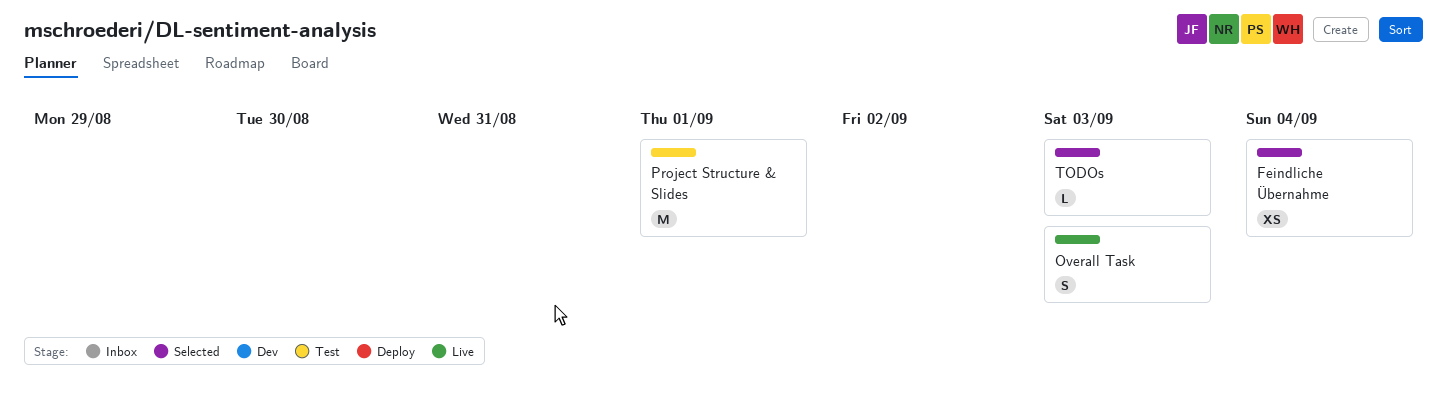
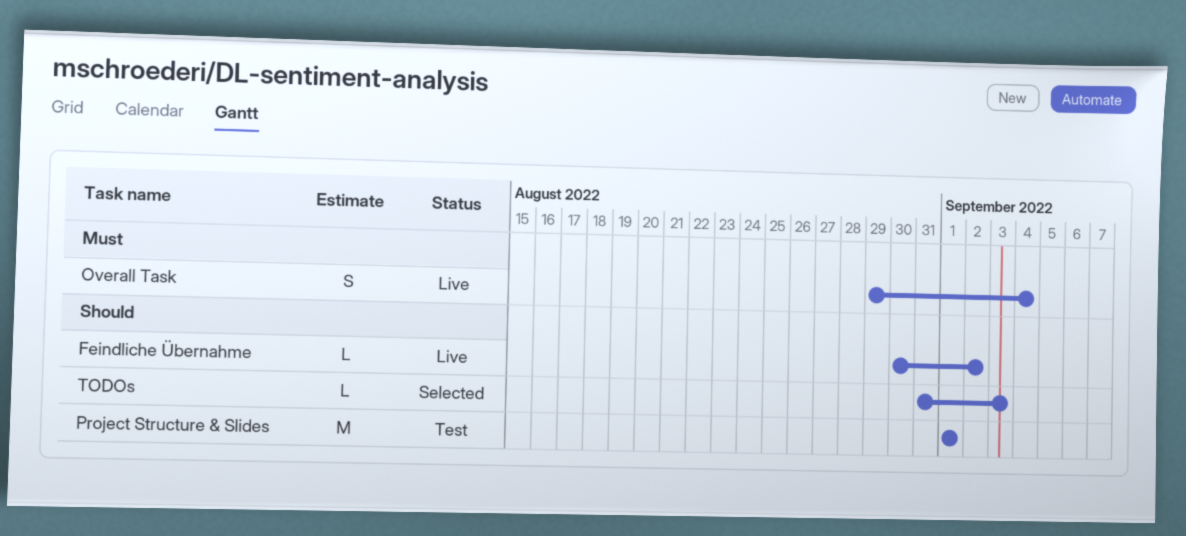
Feindliche Übernahme, status: Selected -> Live
Feindliche Übernahme, estimate: XS -> L
Feindliche Übernahme, due: Sep 4 -> Sep 2
Overall Task, due: Sep 3 -> Sep 4

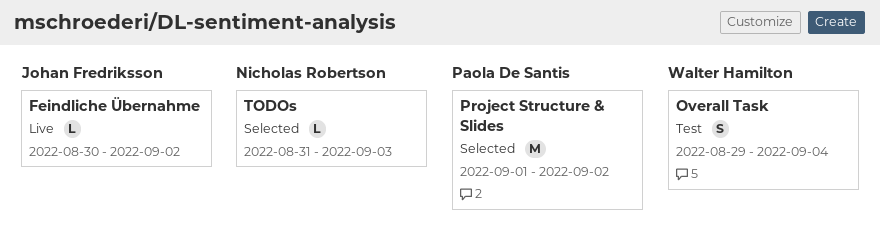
Overall Task, status: Live -> Test
Project Structure & Slides, status: Test -> Selected
Project Structure & Slides, due: Sep 1 -> Sep 2

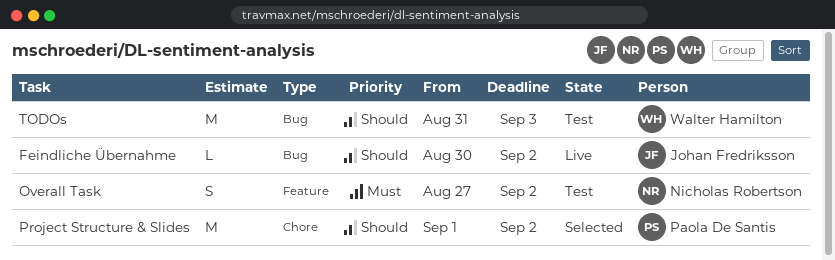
Overall Task, owner: Walter Hamilton -> Nicholas Robertson
Overall Task, start: Aug 29 -> Aug 27
Overall Task, due: Sep 4 -> Sep 2
TODOs, status: Selected -> Test
TODOs, owner: Nicholas Robertson -> Walter Hamilton
TODOs, estimate: L -> M

